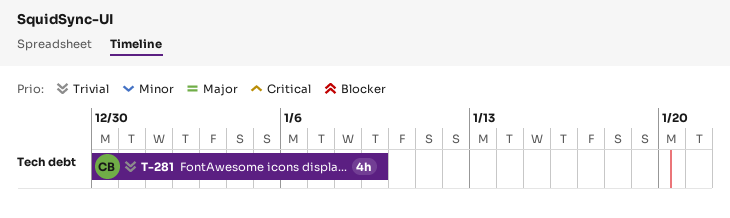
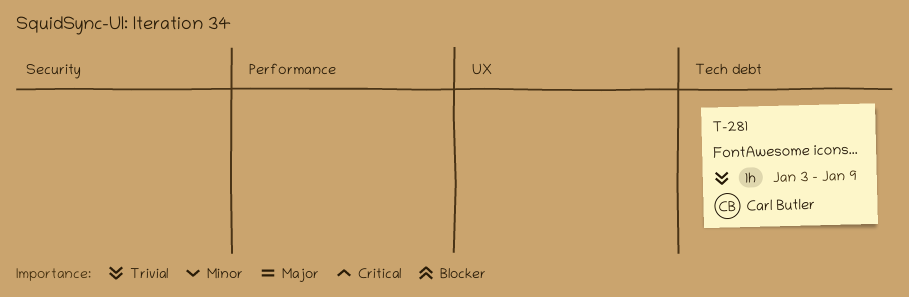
T-281, estimate: 4h -> 1h
T-281, start: Dec 30 -> Jan 3

